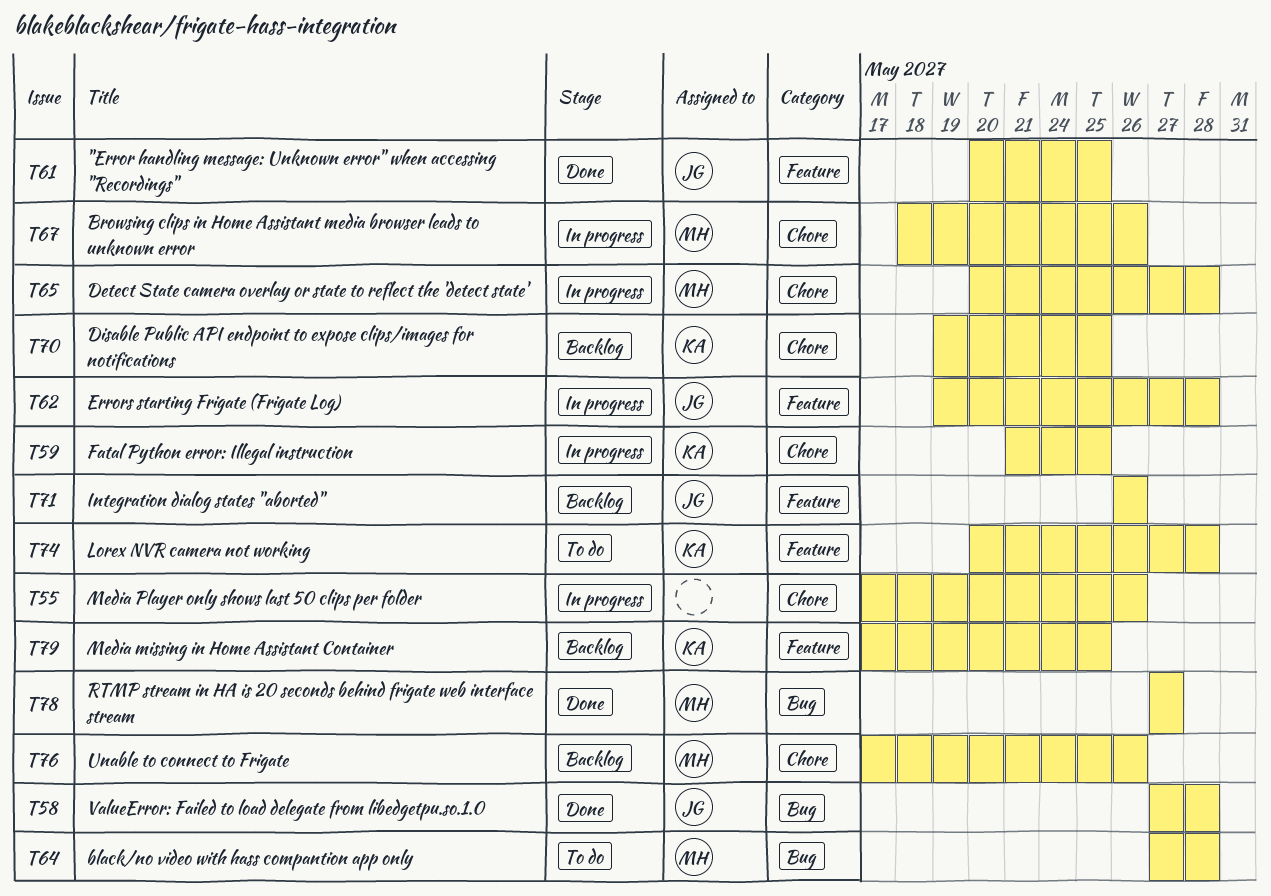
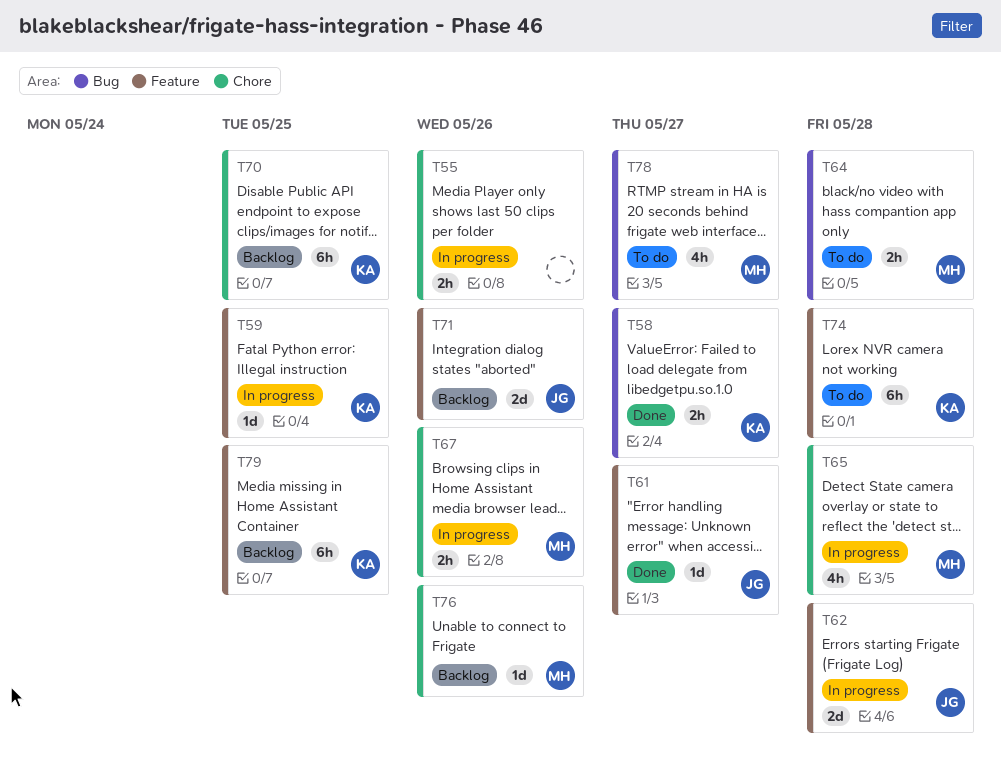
T58, owner: JG -> KA
T58, due: May 28 -> May 27
T59, label: Chore -> Feature
T61, due: May 25 -> May 27
T78, status: Done -> To do

